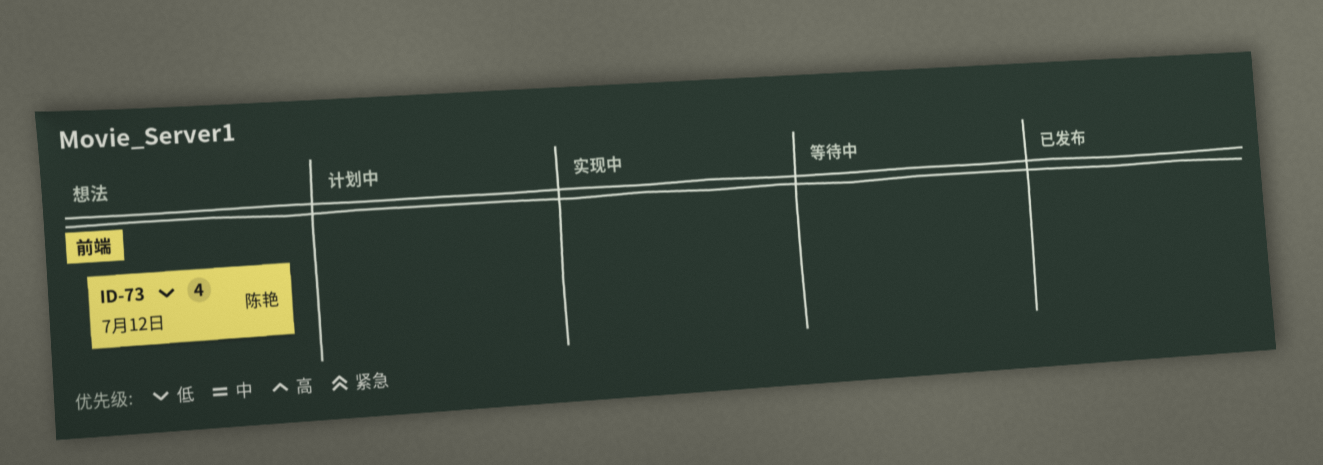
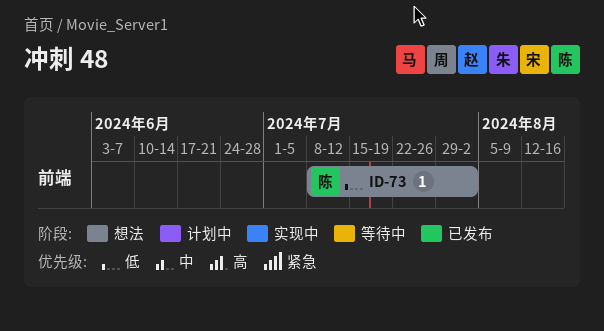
ID-73, estimate: 4 -> 1
ID-73, due: Jul 12 -> Aug 2

